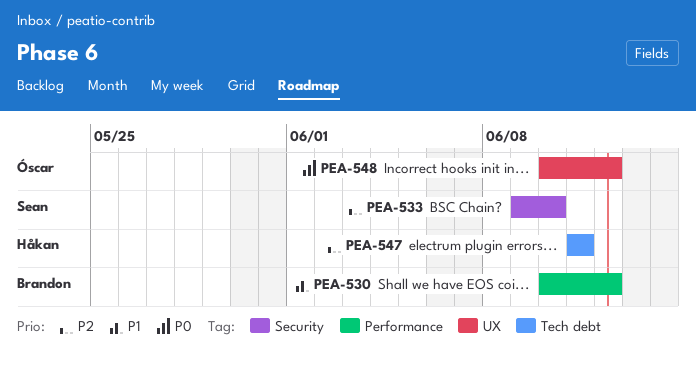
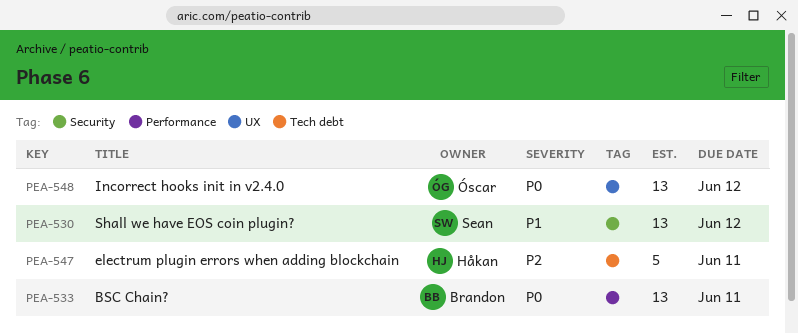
PEA-530, owner: Brandon -> Sean
PEA-530, label: Performance -> Security
PEA-533, owner: Sean -> Brandon
PEA-533, priority: P2 -> P0
PEA-533, label: Security -> Performance
PEA-533, due: Jun 10 -> Jun 11

